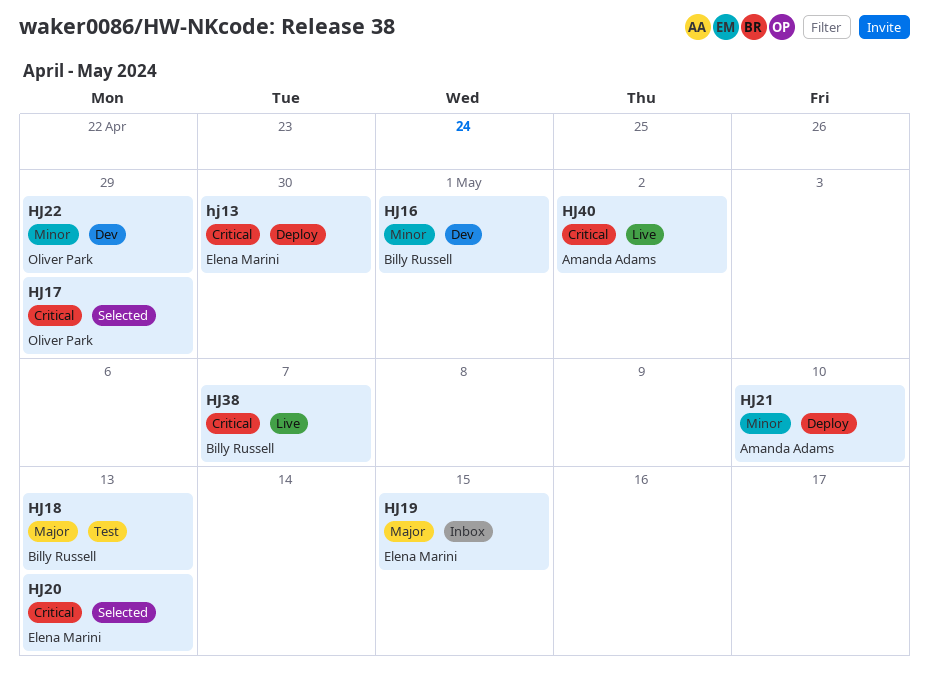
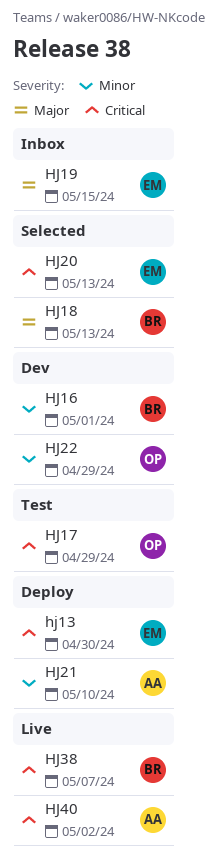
HJ17, status: Selected -> Test
HJ18, status: Test -> Selected

